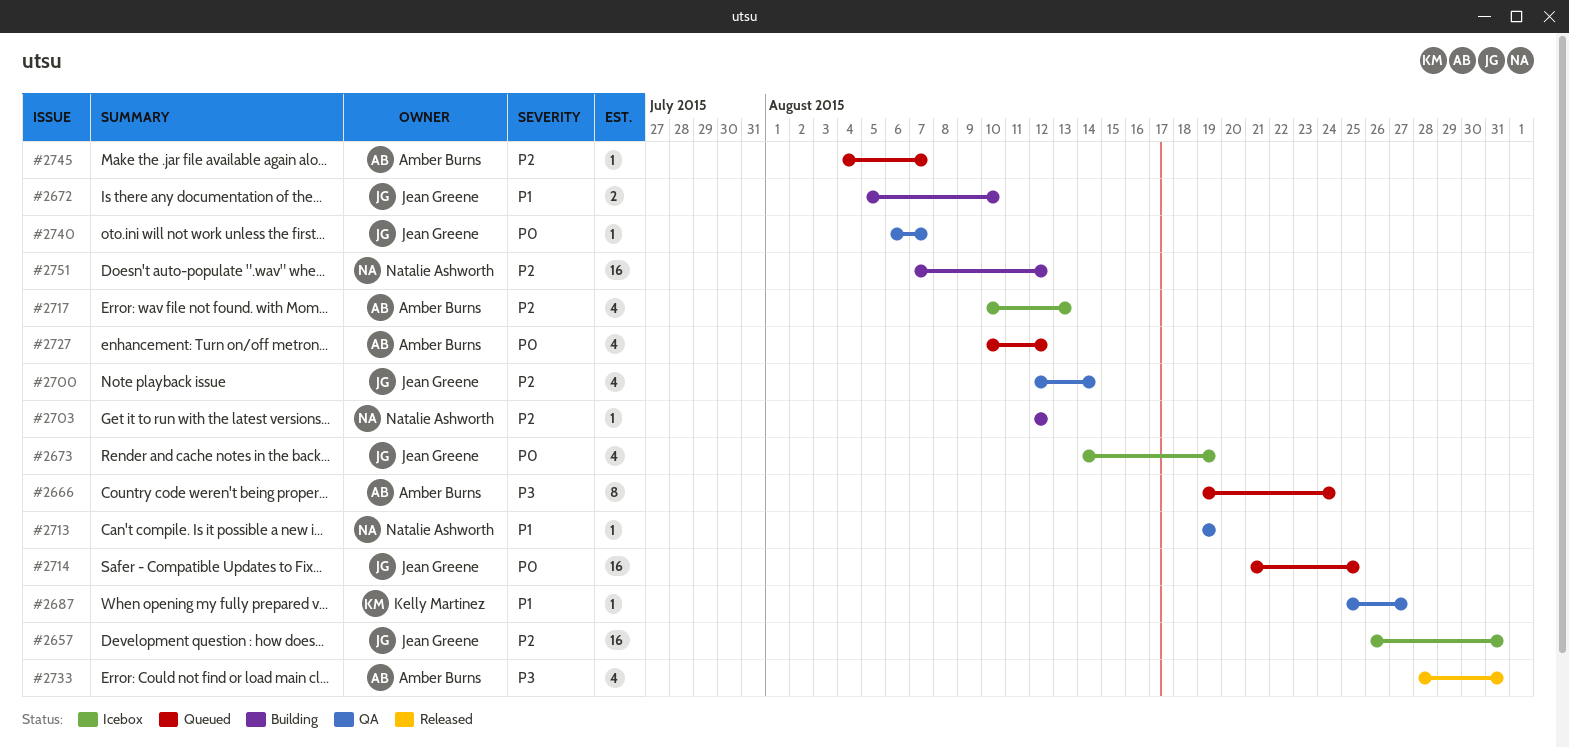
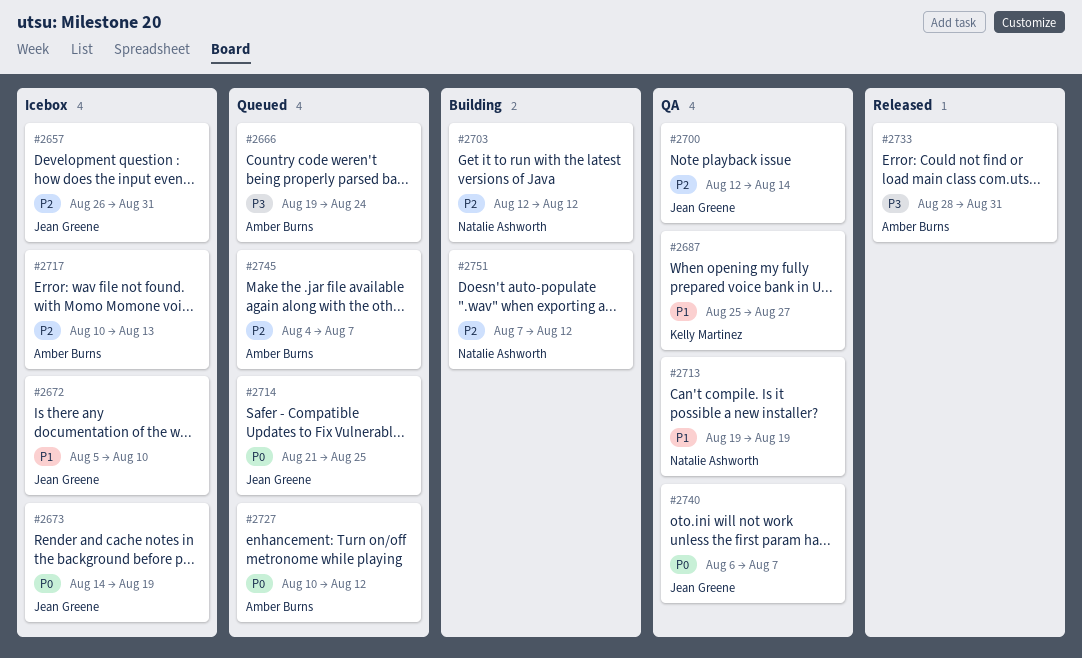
#2672, status: Building -> Icebox

